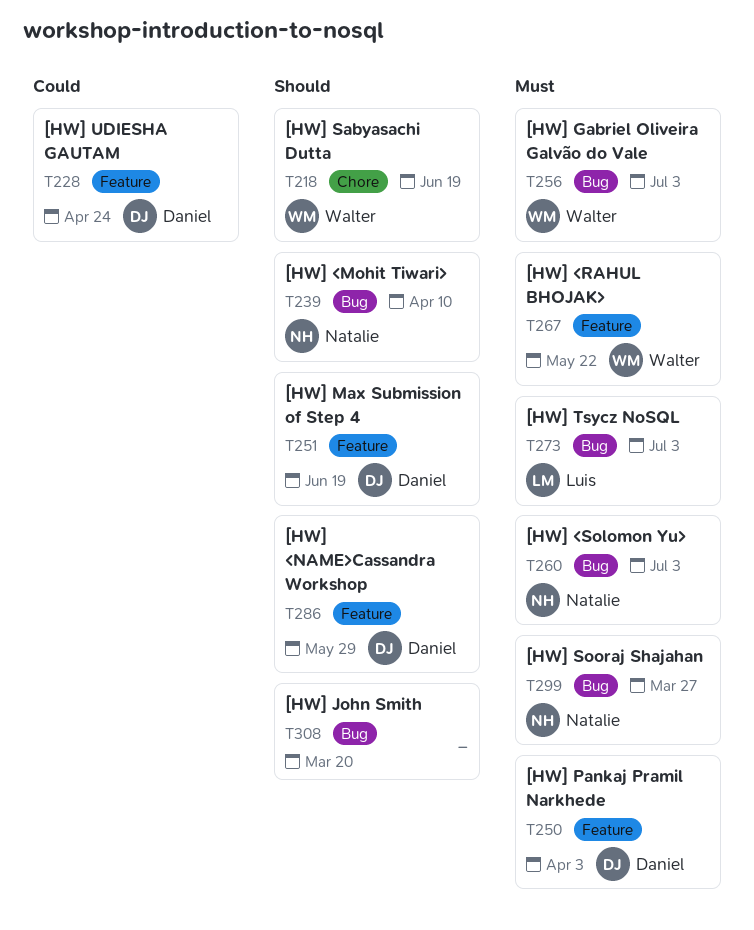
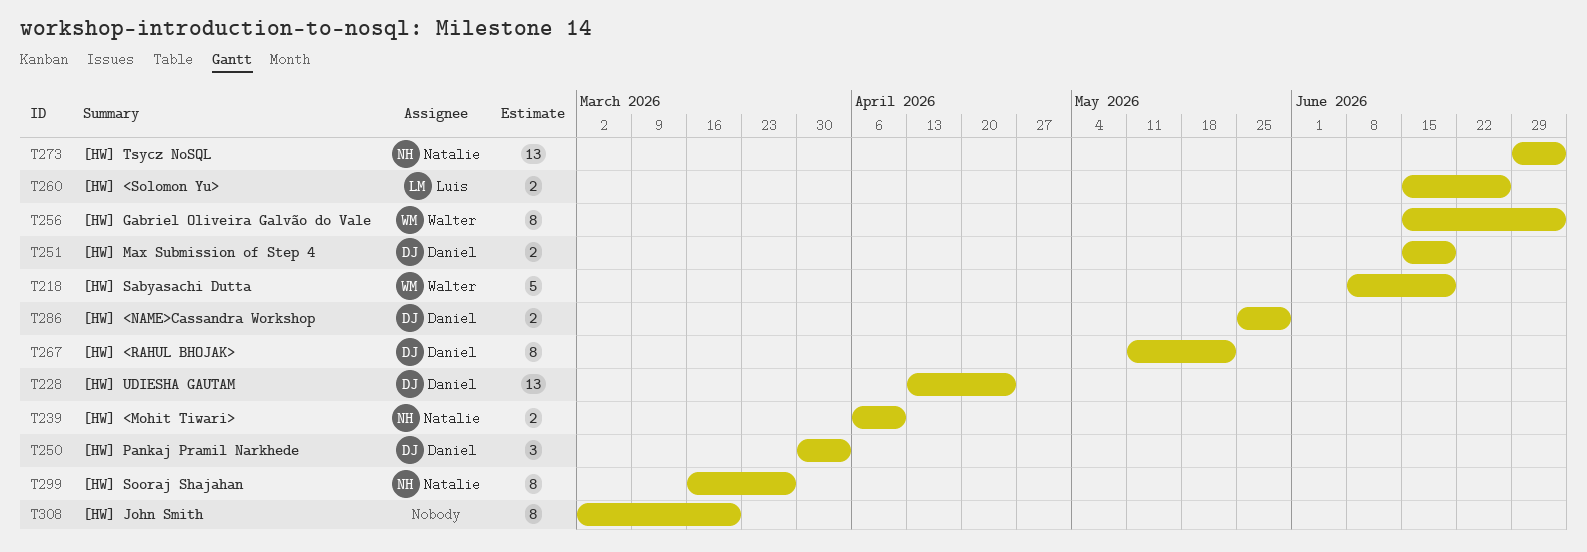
T260, owner: Natalie -> Luis
T260, due: Jul 3 -> Jun 26
T267, owner: Walter -> Daniel
T273, owner: Luis -> Natalie

